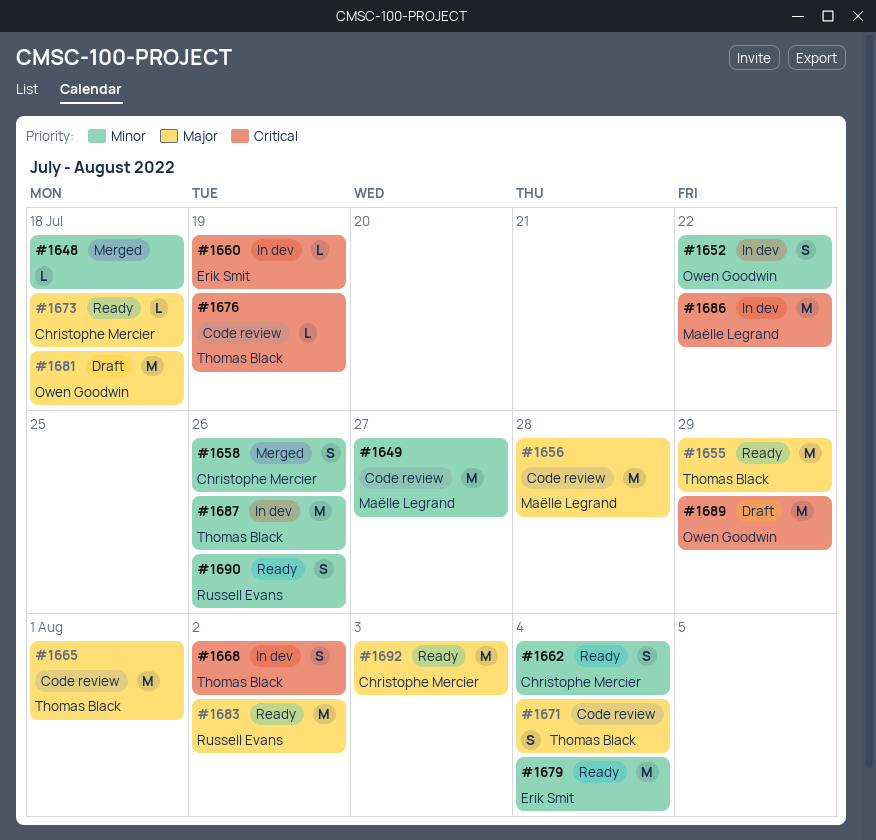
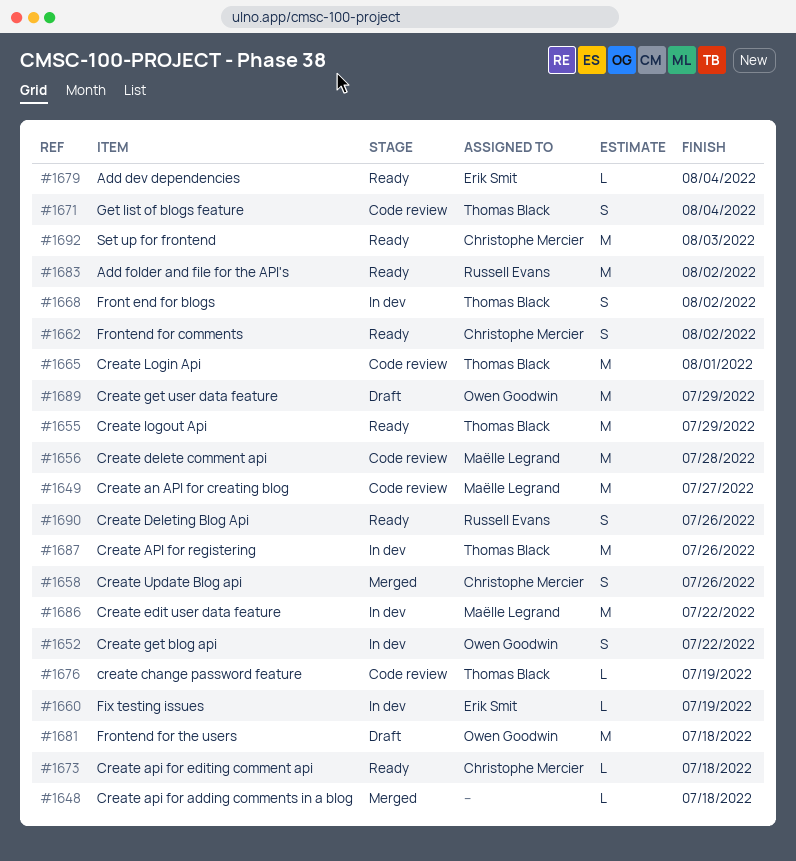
#1662, due: Aug 4 -> Aug 2
#1679, estimate: M -> L

